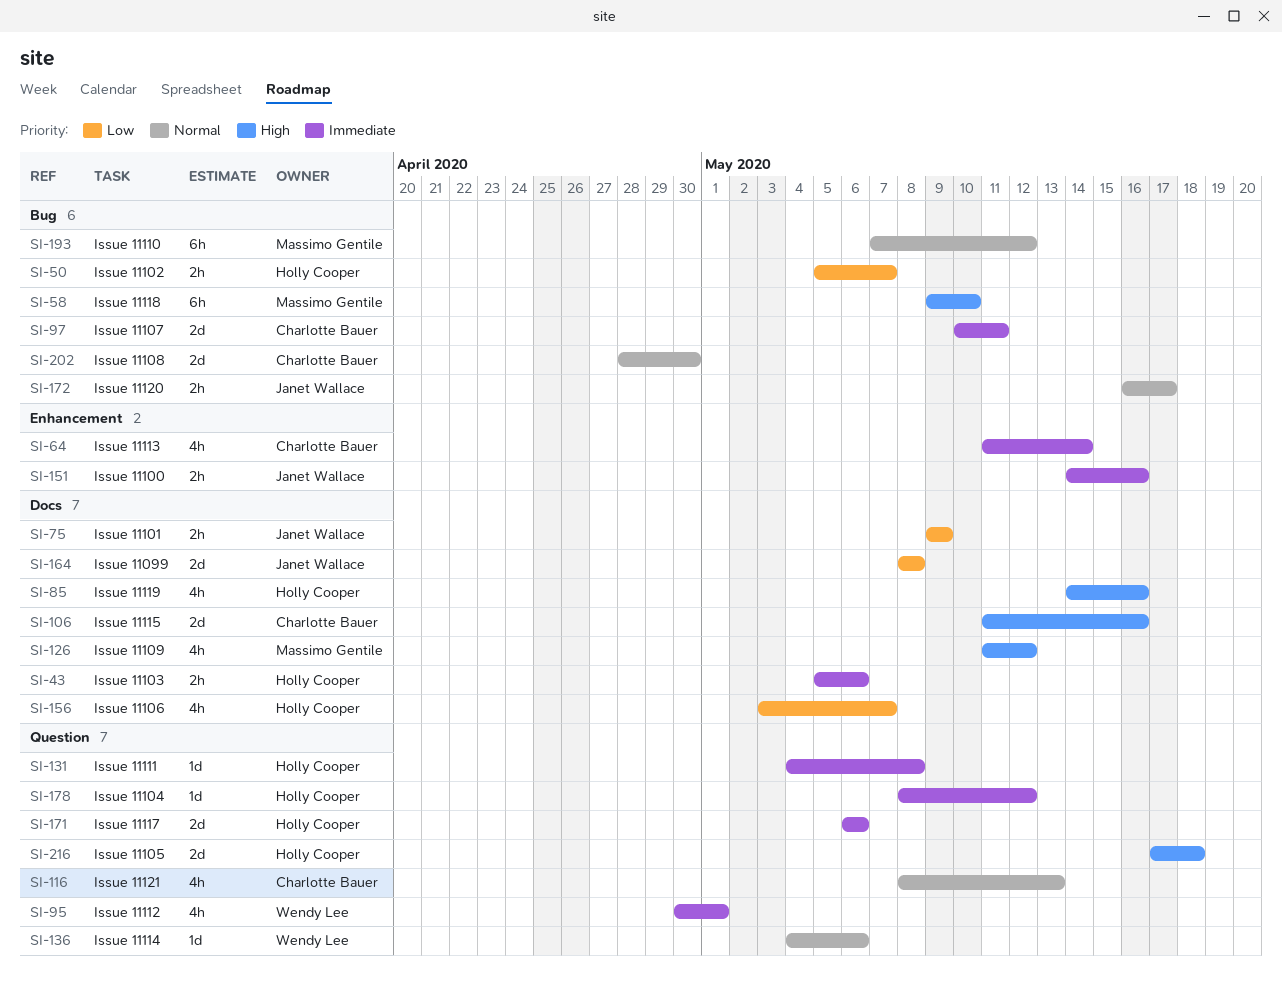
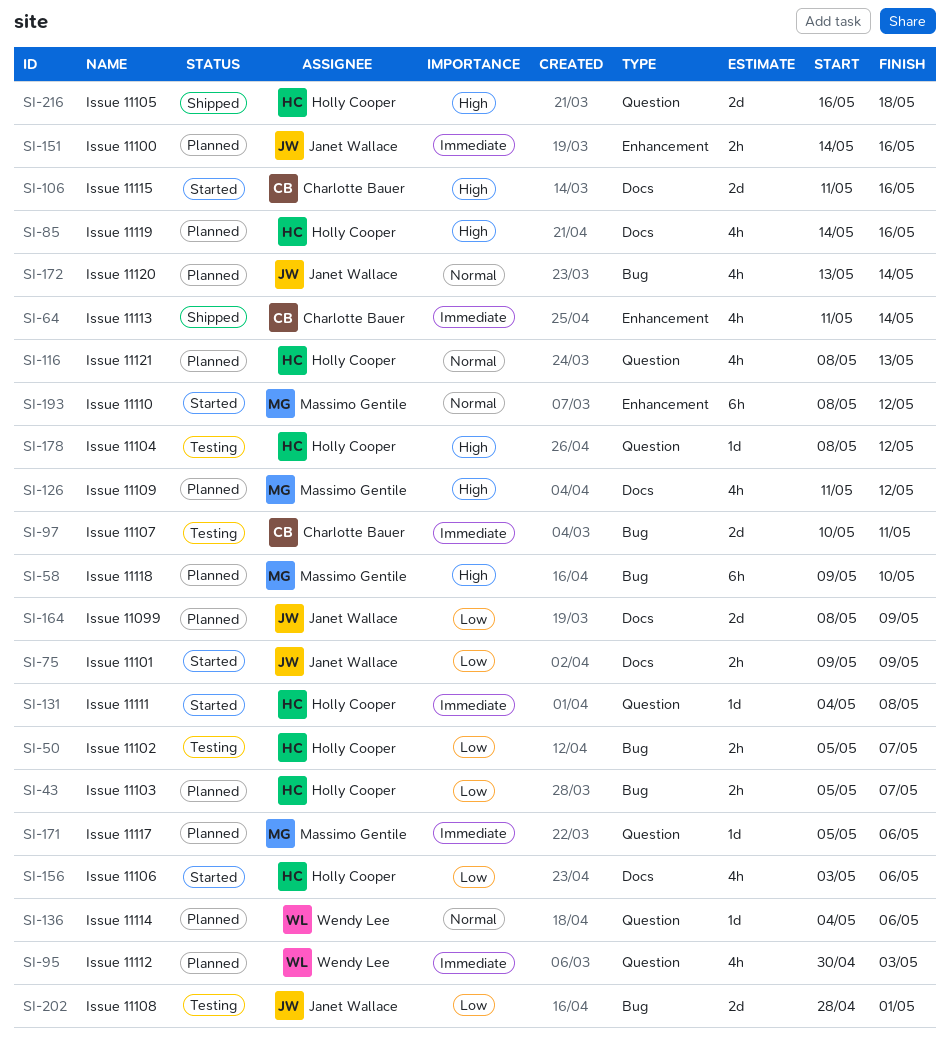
SI-43, priority: Immediate -> Low
SI-43, label: Docs -> Bug
SI-43, due: May 6 -> May 7
SI-95, due: May 1 -> May 3
SI-116, owner: Charlotte Bauer -> Holly Cooper
SI-156, due: May 7 -> May 6
SI-164, due: May 8 -> May 9
SI-171, owner: Holly Cooper -> Massimo Gentile
SI-171, estimate: 2d -> 1d
SI-171, start: May 6 -> May 5
SI-172, estimate: 2h -> 4h
SI-172, start: May 16 -> May 13
SI-172, due: May 17 -> May 14
SI-178, priority: Immediate -> High
SI-193, label: Bug -> Enhancement
SI-193, start: May 7 -> May 8
SI-202, owner: Charlotte Bauer -> Janet Wallace
SI-202, priority: Normal -> Low
SI-202, due: Apr 30 -> May 1
SI-216, start: May 17 -> May 16

